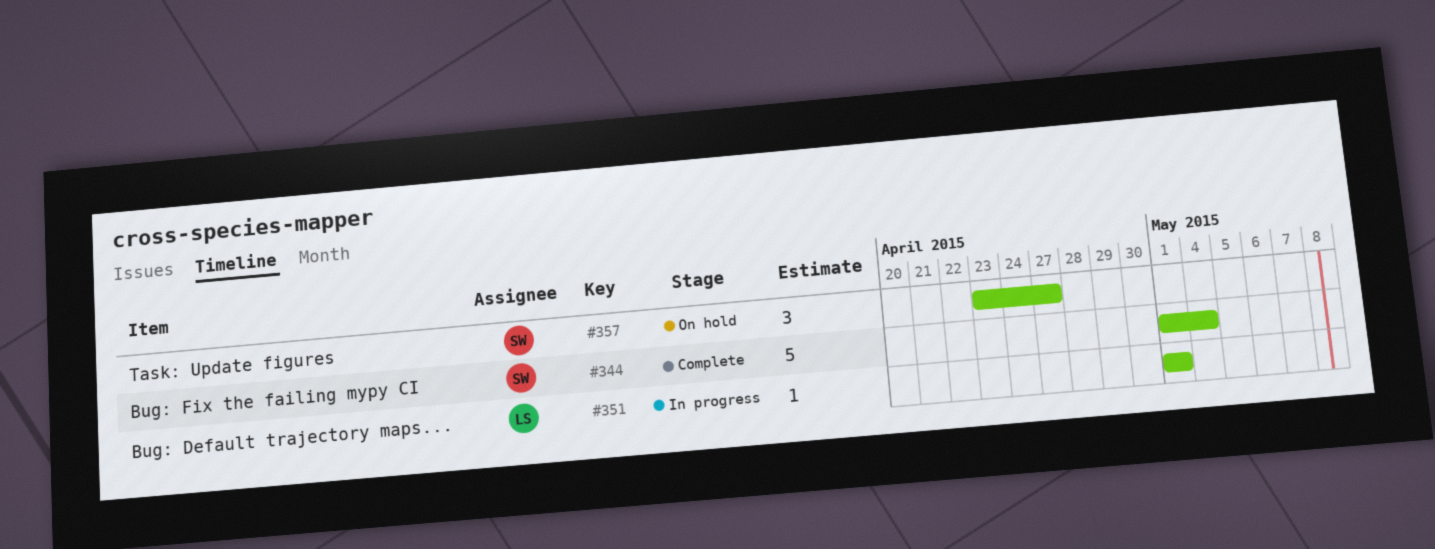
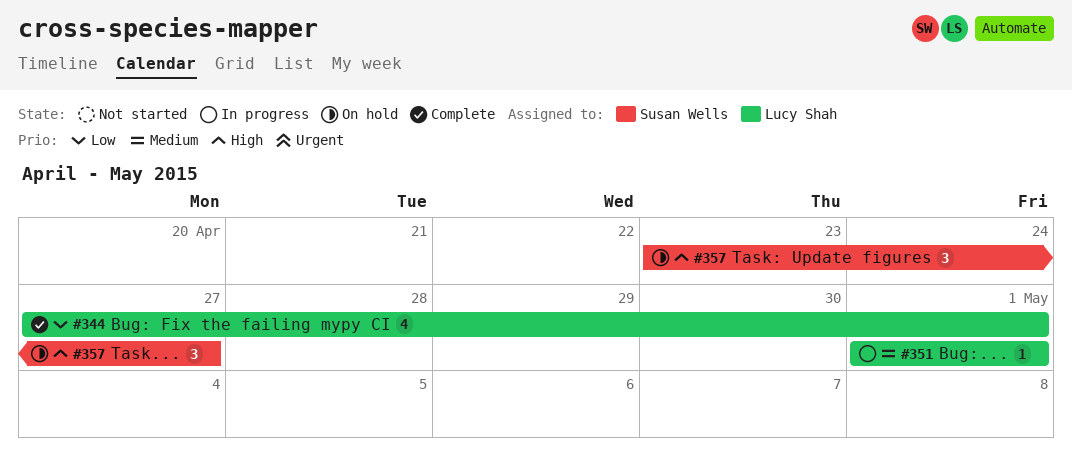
#344, owner: Susan Wells -> Lucy Shah
#344, estimate: 5 -> 4
#344, start: May 1 -> Apr 27
#344, due: May 4 -> May 1

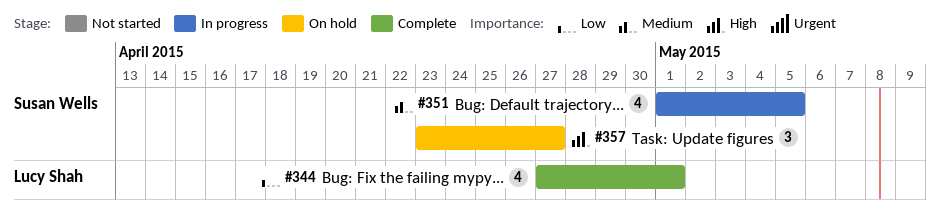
#351, owner: Lucy Shah -> Susan Wells
#351, estimate: 1 -> 4
#351, due: May 1 -> May 5

